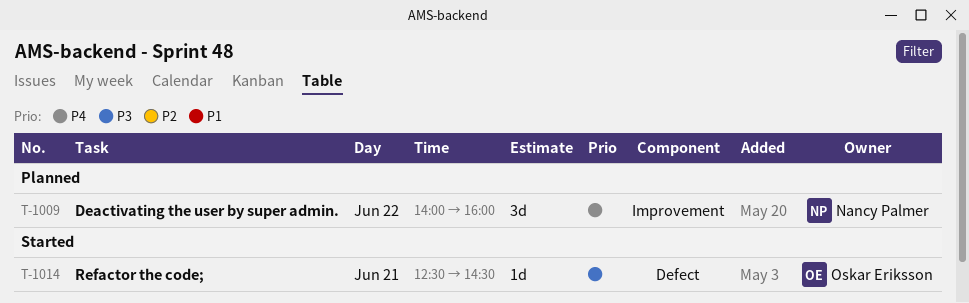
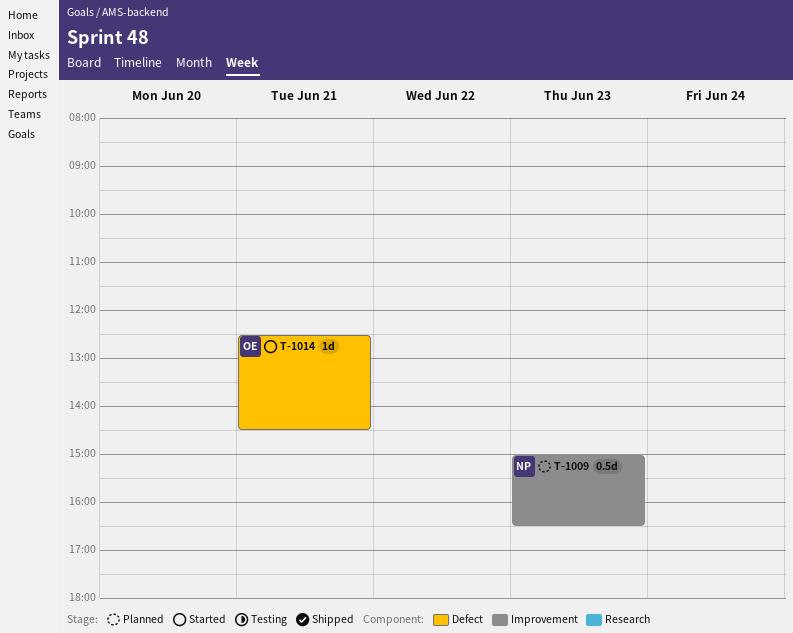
T-1009, estimate: 3d -> 0.5d
T-1009, day: Jun 22 -> Jun 23
T-1009, begins: 14:00 -> 15:00
T-1009, ends: 16:00 -> 16:30

